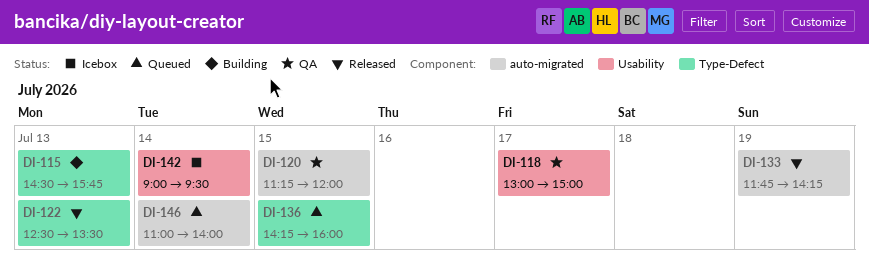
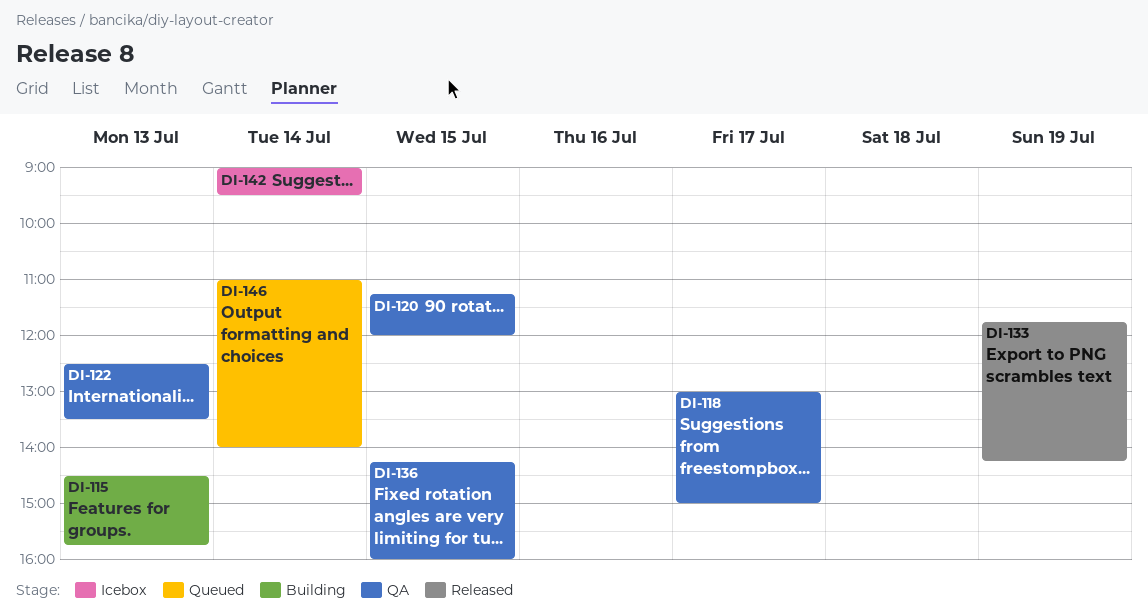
DI-122, status: Released -> QA
DI-136, status: Queued -> QA

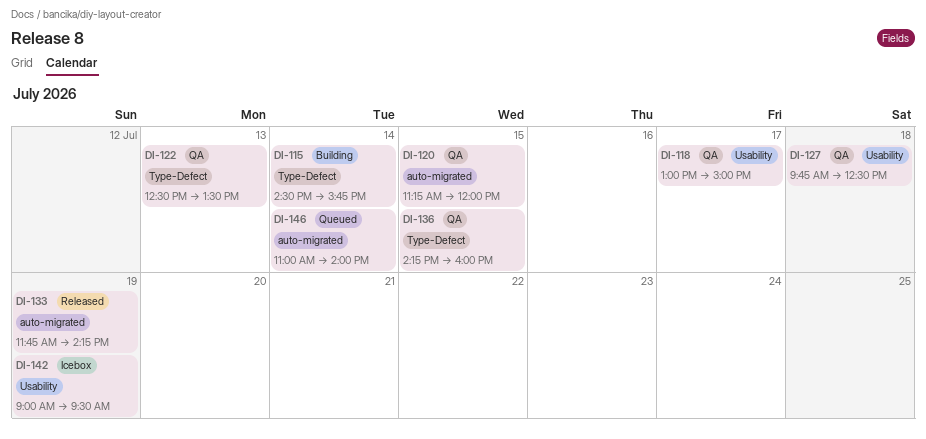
DI-115, day: Jul 13 -> Jul 14
DI-127: none -> present
DI-142, day: Jul 14 -> Jul 19

